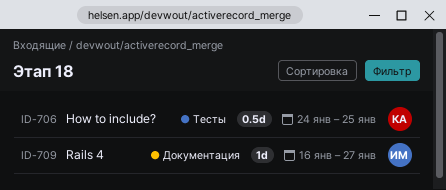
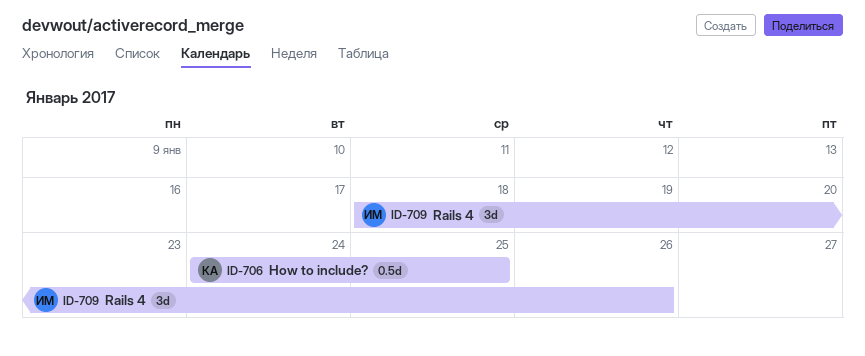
ID-709, estimate: 1d -> 3d
ID-709, start: Jan 16 -> Jan 18
ID-709, due: Jan 27 -> Jan 26

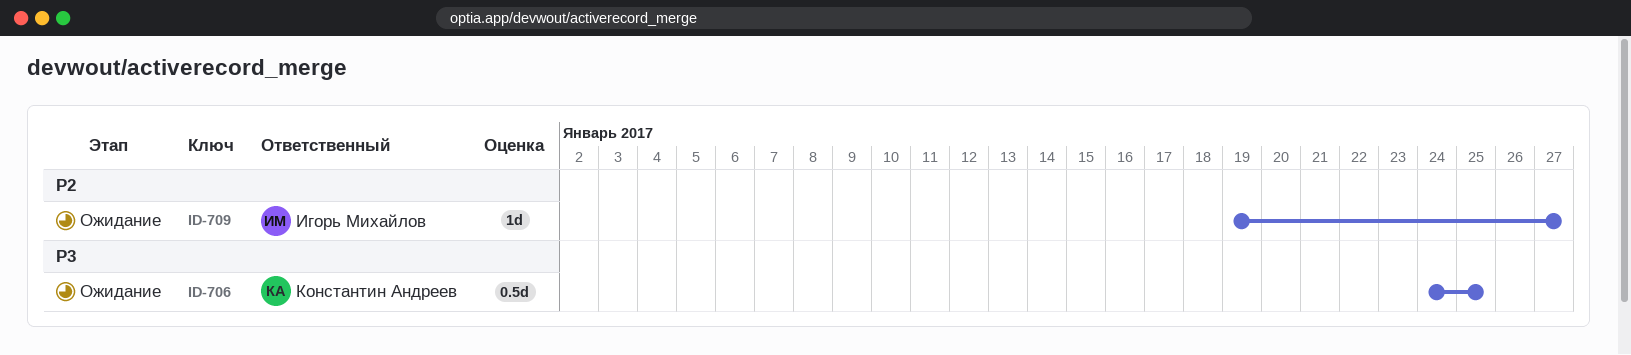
ID-709, estimate: 3d -> 1d
ID-709, start: Jan 18 -> Jan 19
ID-709, due: Jan 26 -> Jan 27

